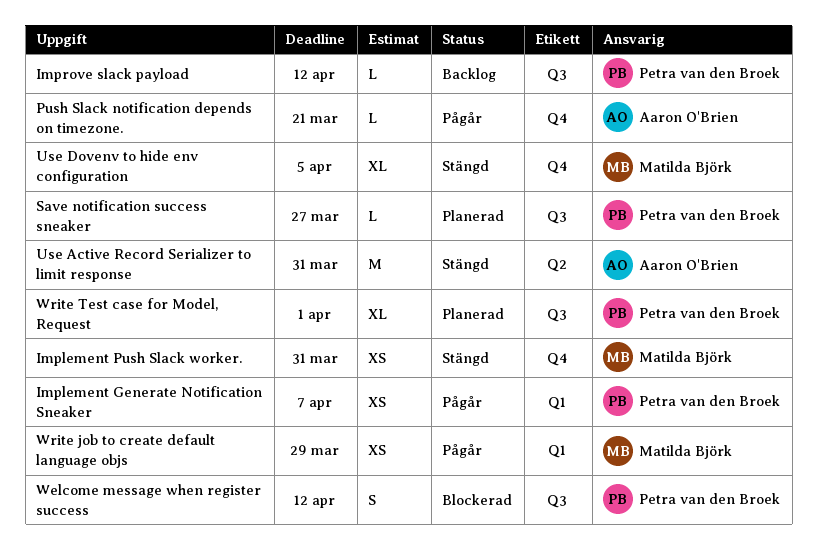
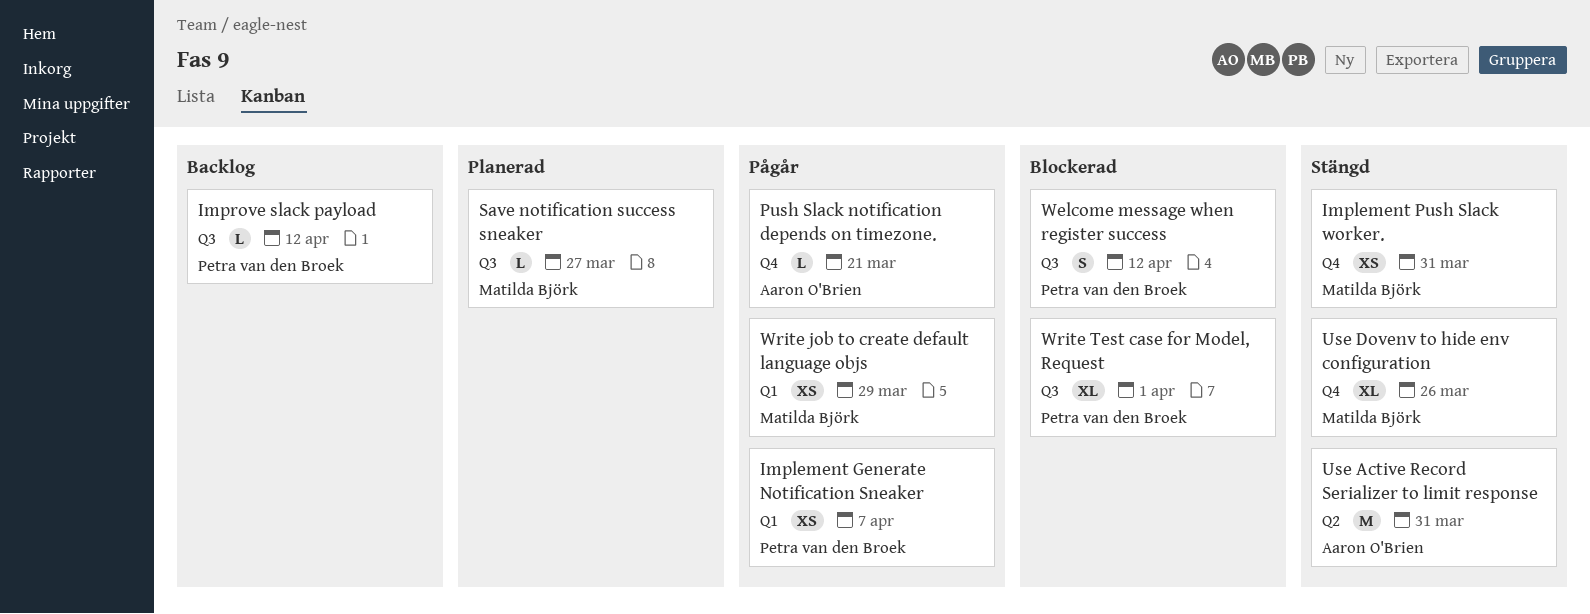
Save notification success sneaker, owner: Petra van den Broek -> Matilda Björk
Use Dovenv to hide env configuration, due: Apr 5 -> Mar 26
Write Test case for Model, Request, status: Planerad -> Blockerad

